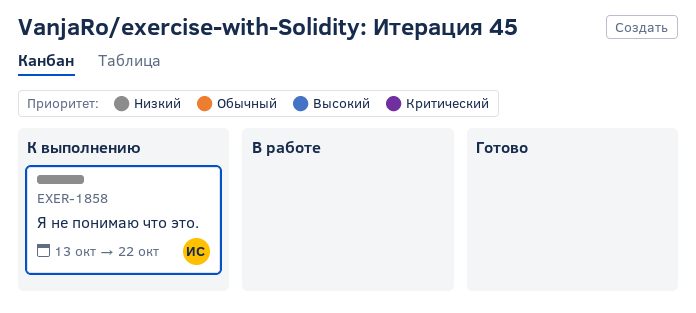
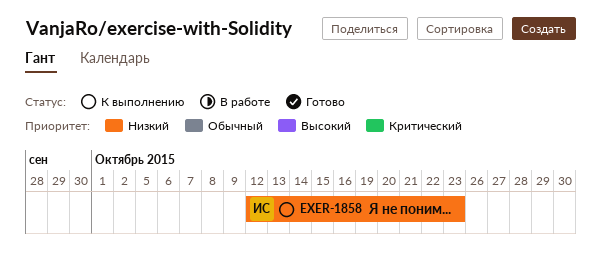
EXER-1858, start: Oct 13 -> Oct 12
EXER-1858, due: Oct 22 -> Oct 23

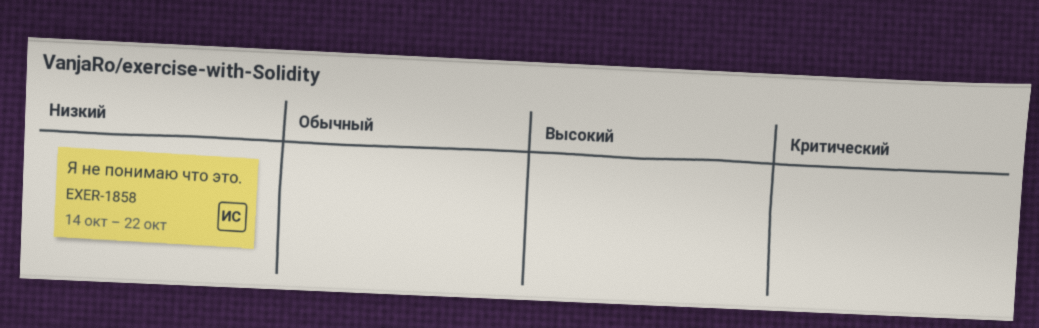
EXER-1858, start: Oct 12 -> Oct 14
EXER-1858, due: Oct 23 -> Oct 22

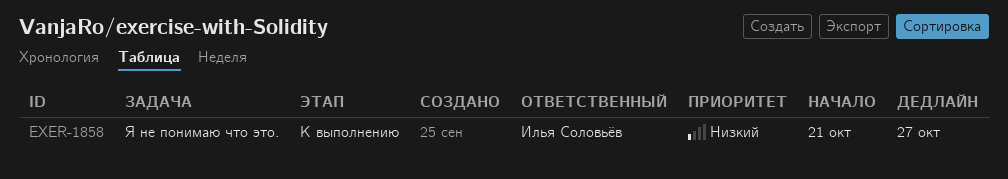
EXER-1858, start: Oct 14 -> Oct 21
EXER-1858, due: Oct 22 -> Oct 27

